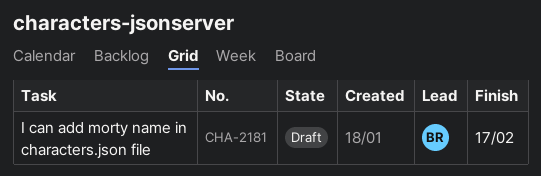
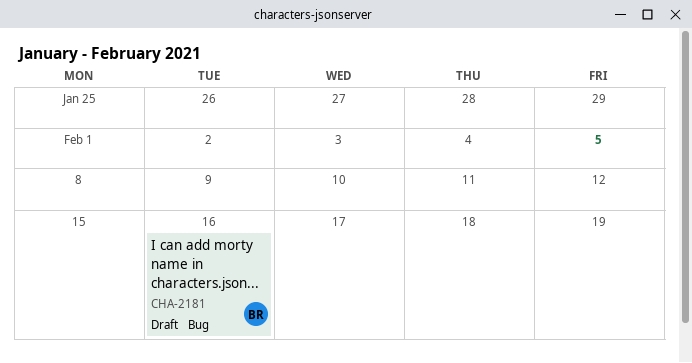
CHA-2181, due: Feb 17 -> Feb 16

